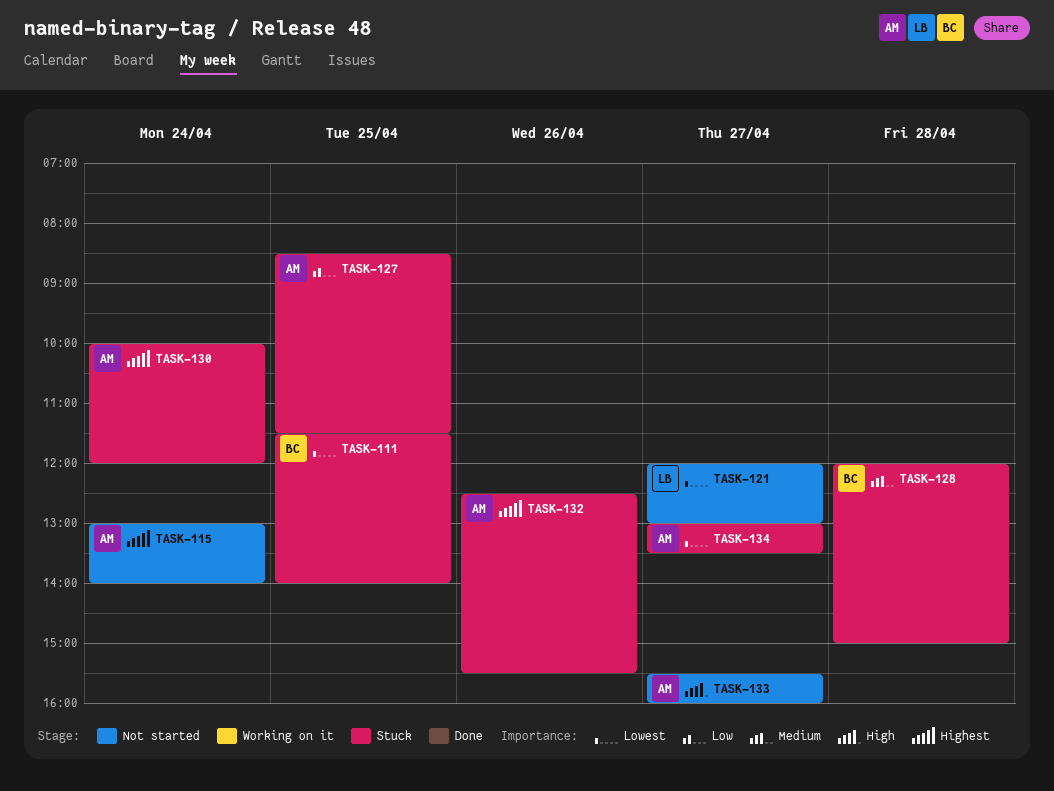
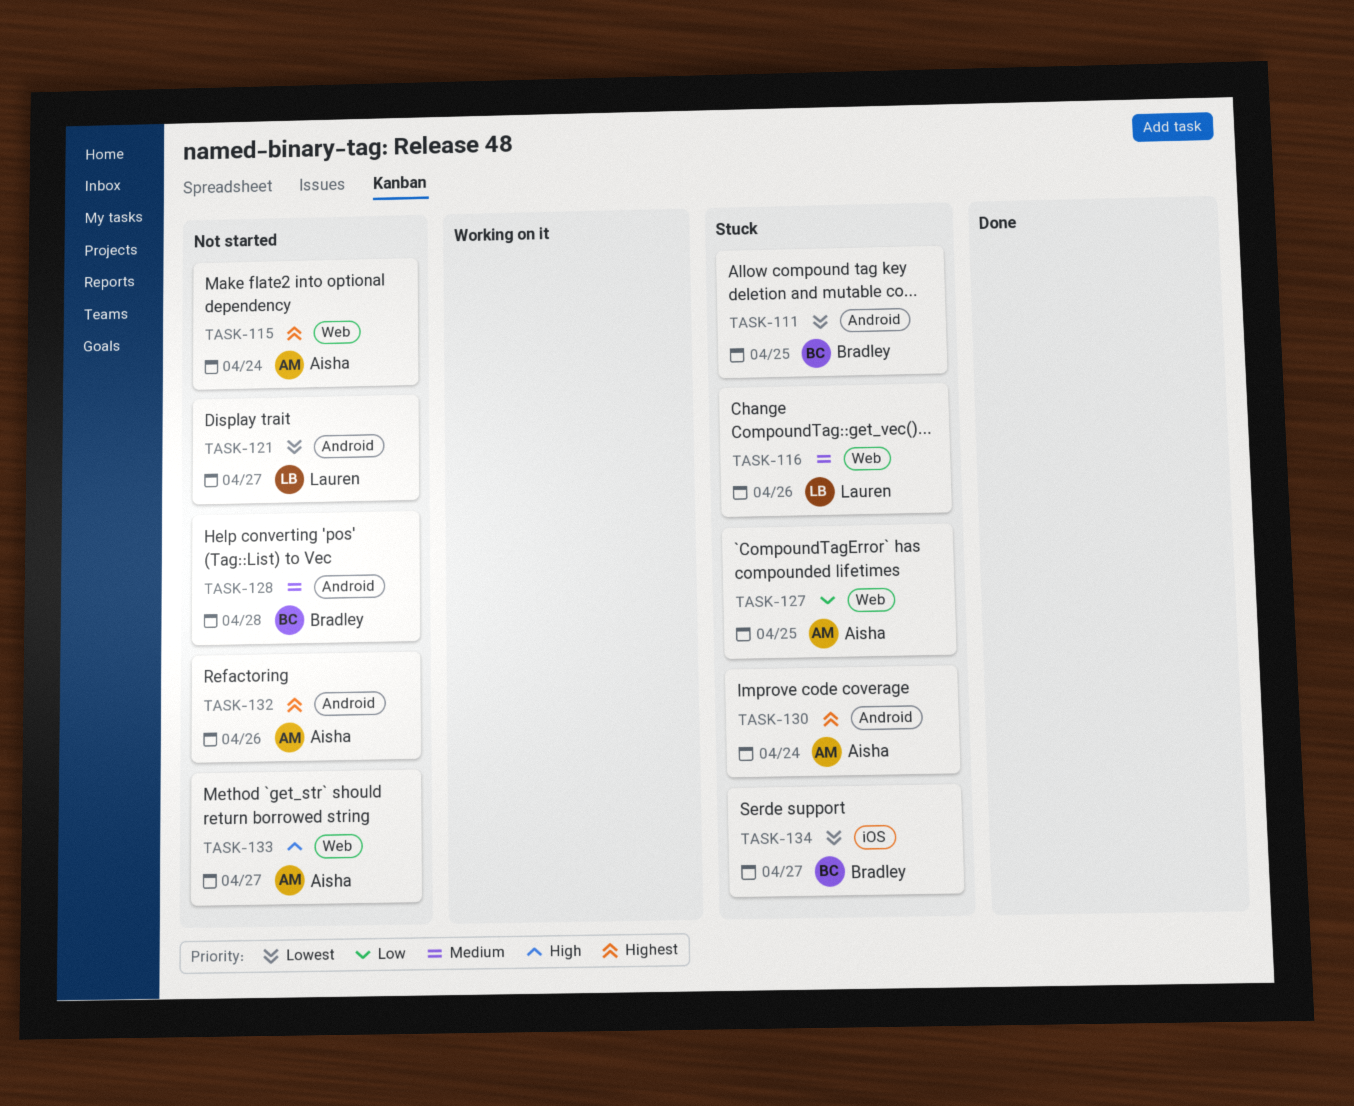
TASK-116: none -> present
TASK-128, status: Stuck -> Not started
TASK-132, status: Stuck -> Not started
TASK-134, owner: Aisha -> Bradley

